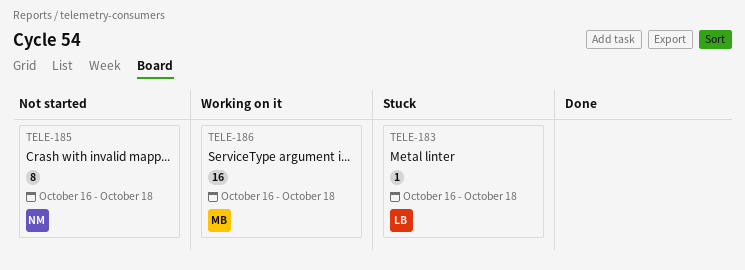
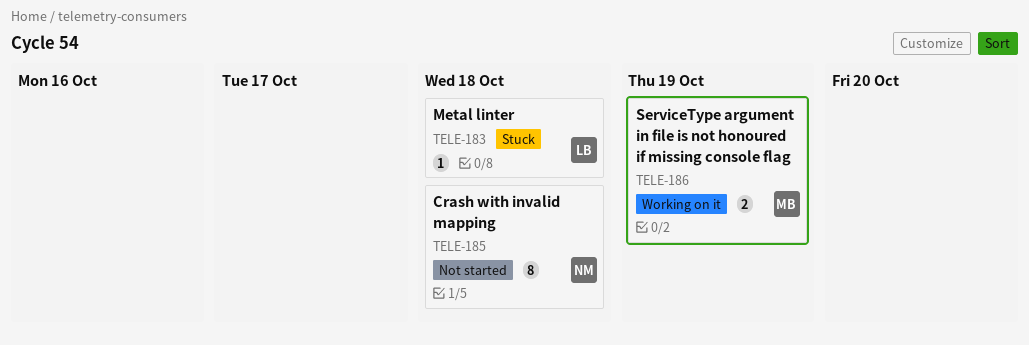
TELE-186, estimate: 16 -> 2
TELE-186, due: Oct 18 -> Oct 19

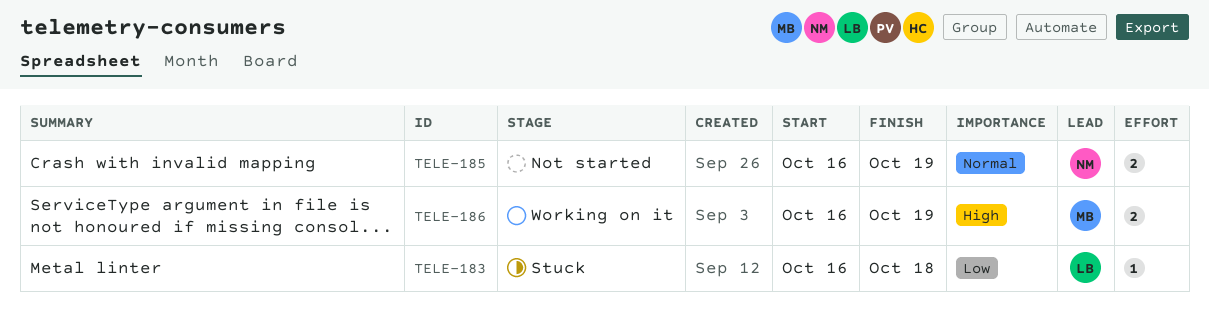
TELE-185, estimate: 8 -> 2
TELE-185, due: Oct 18 -> Oct 19

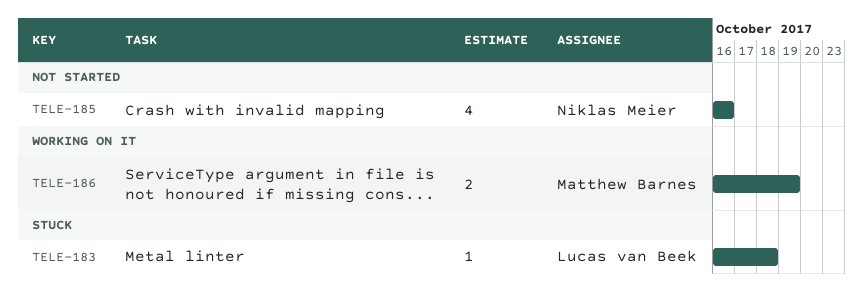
TELE-185, estimate: 2 -> 4
TELE-185, due: Oct 19 -> Oct 16

